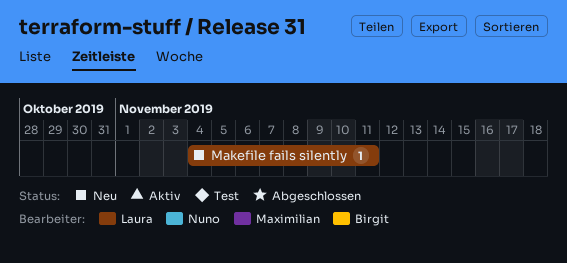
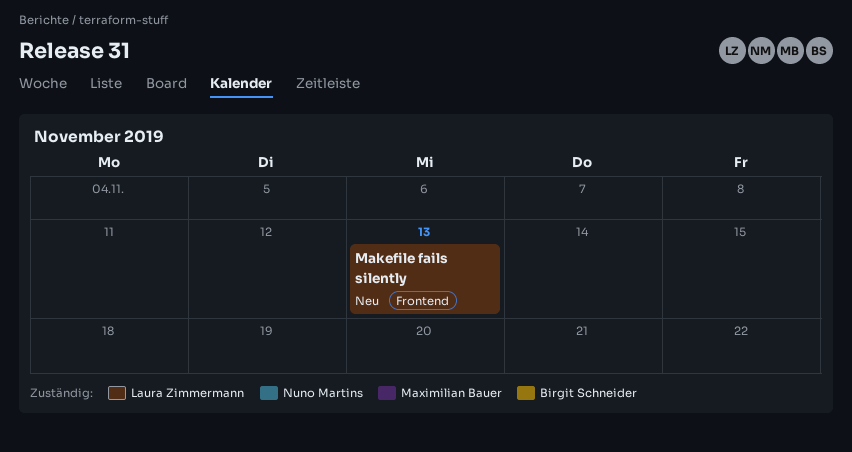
Makefile fails silently, due: Nov 11 -> Nov 13

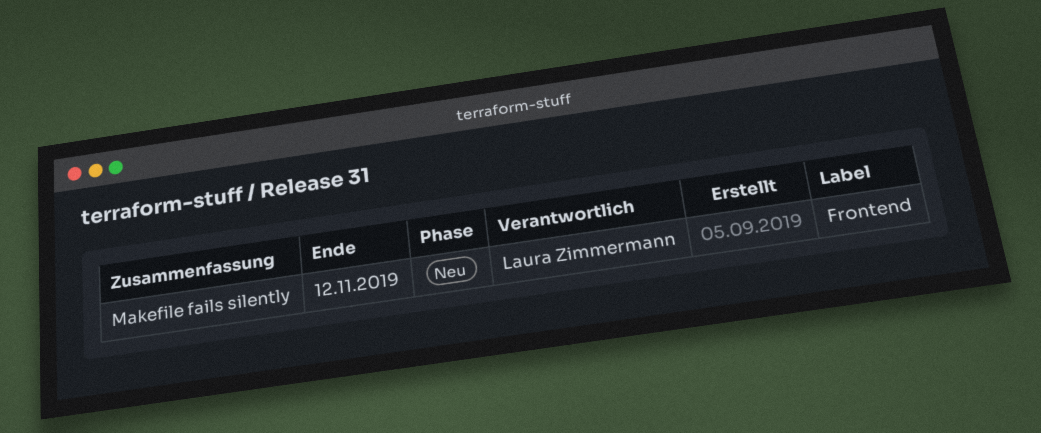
Makefile fails silently, due: Nov 13 -> Nov 12

